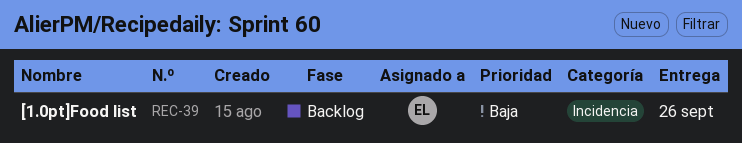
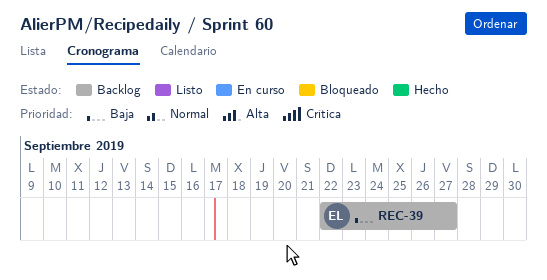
REC-39, due: Sep 26 -> Sep 27

